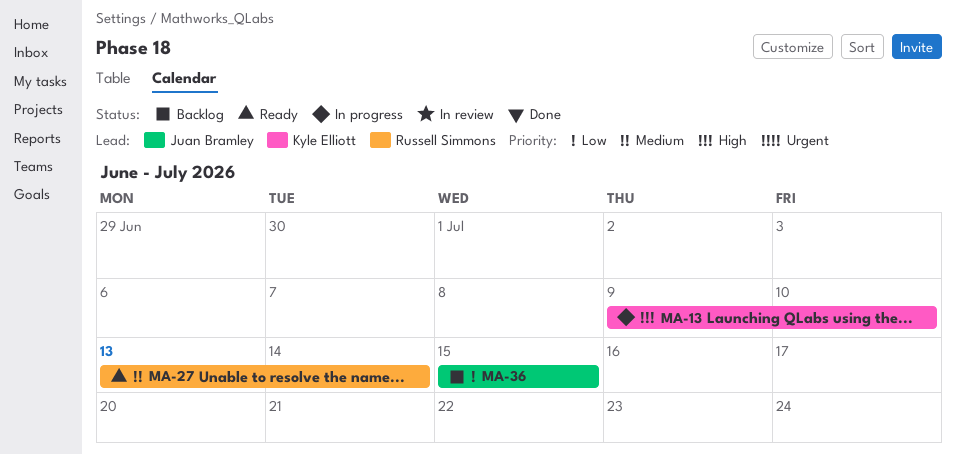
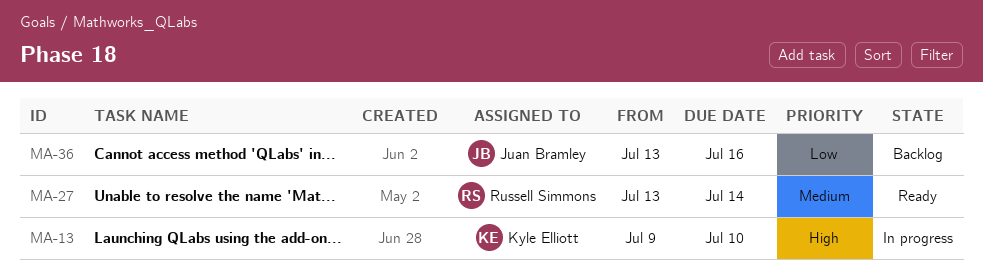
MA-36, start: Jul 15 -> Jul 13
MA-36, due: Jul 15 -> Jul 16

